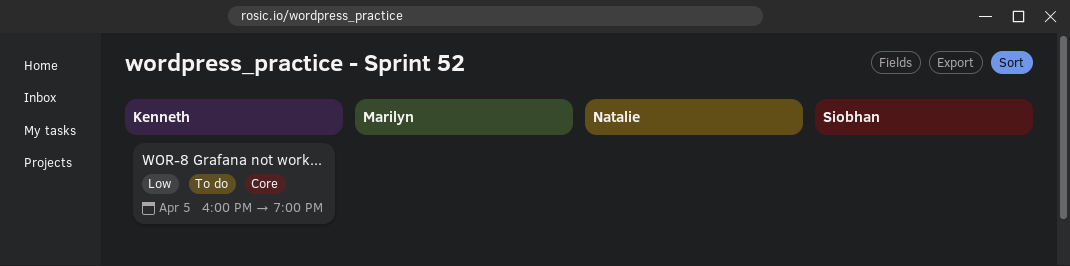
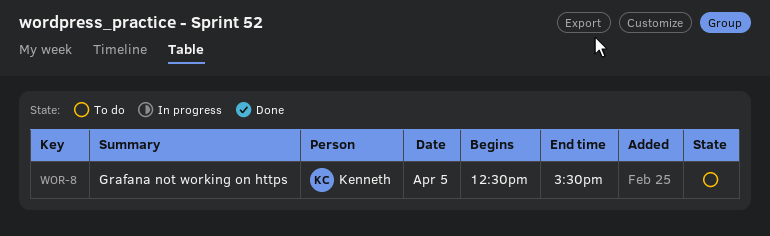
WOR-8, begins: 16:00 -> 12:30
WOR-8, ends: 19:00 -> 15:30

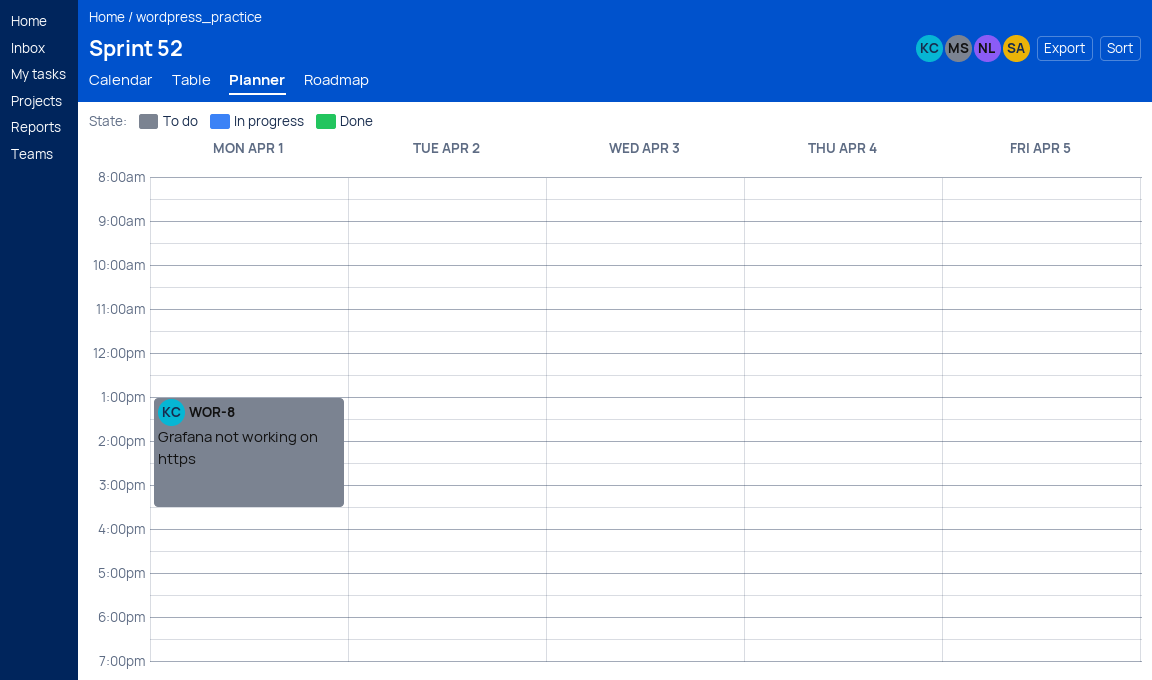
WOR-8, day: Apr 5 -> Apr 1
WOR-8, begins: 12:30 -> 13:00

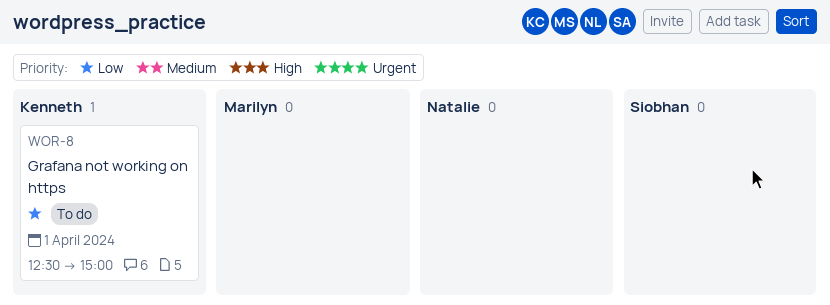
WOR-8, begins: 13:00 -> 12:30
WOR-8, ends: 15:30 -> 15:00

